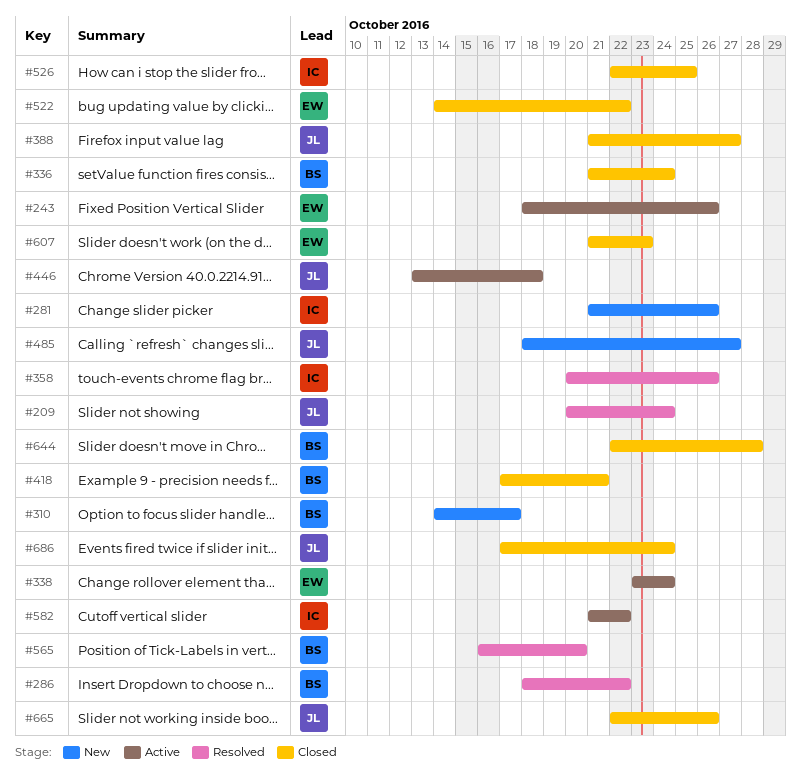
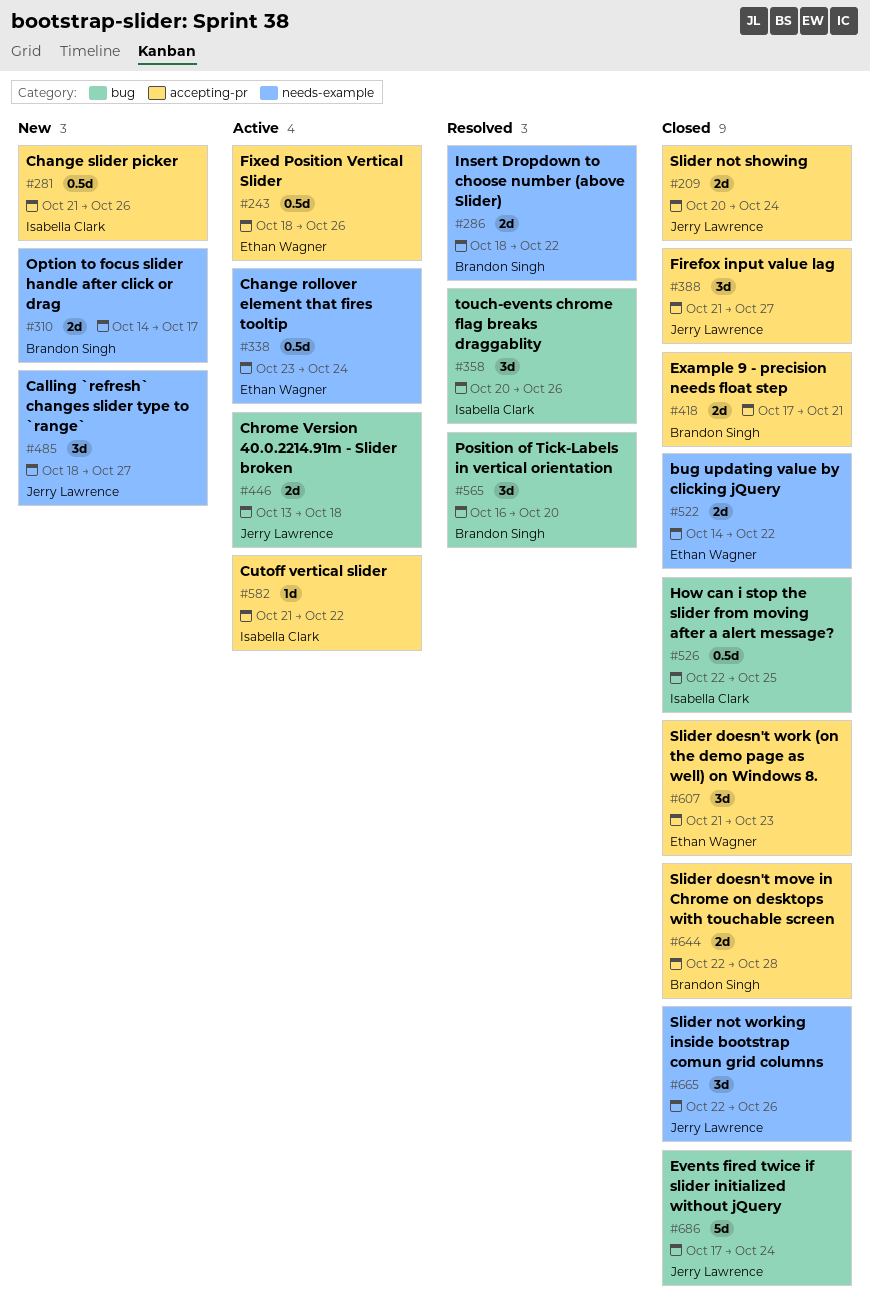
#209, status: Resolved -> Closed
#336: present -> none

